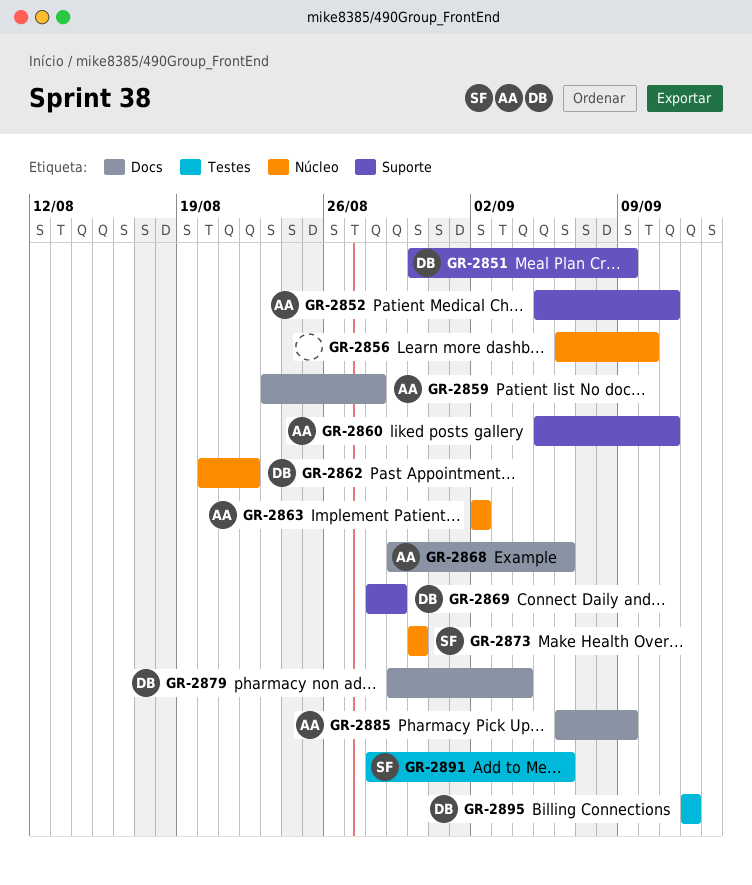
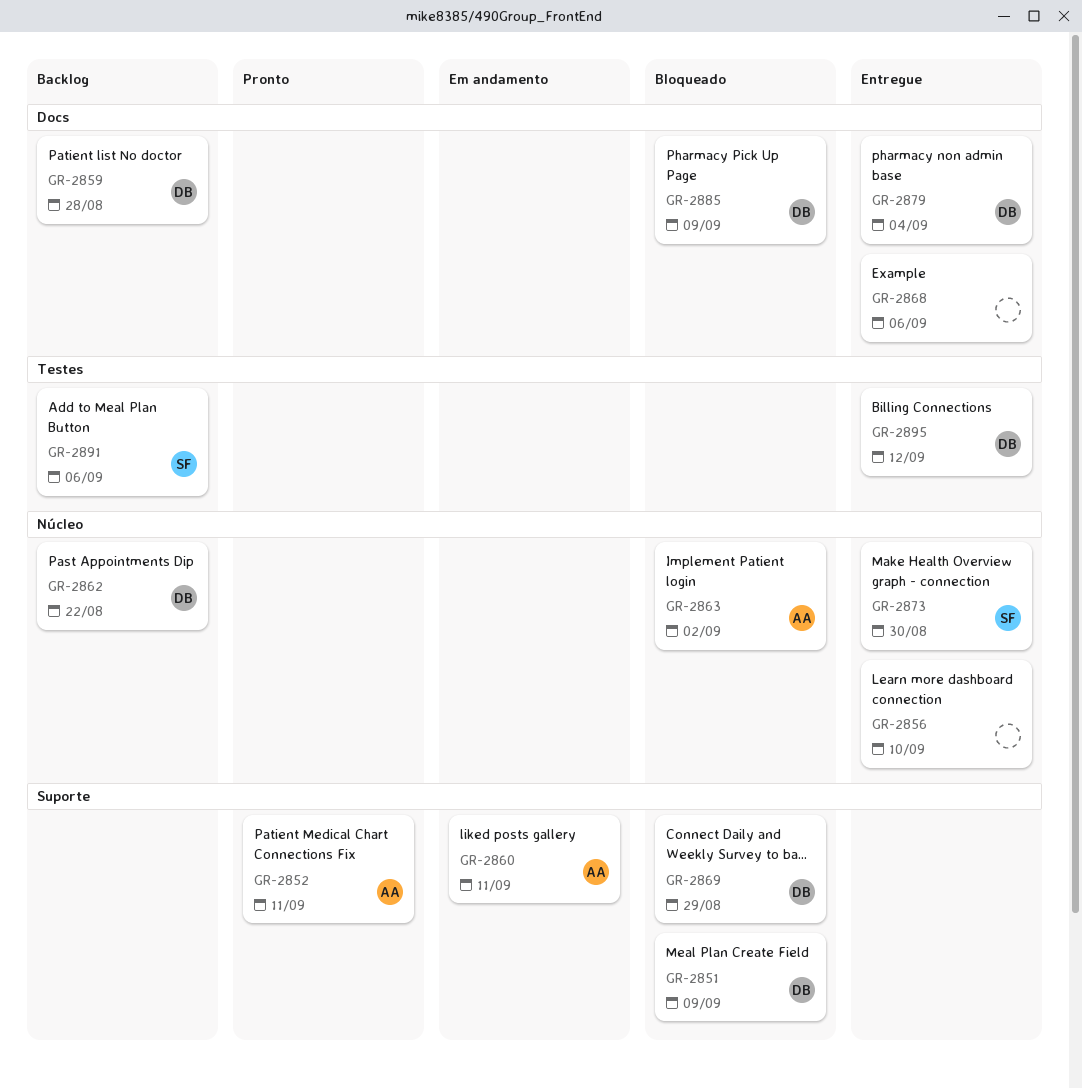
GR-2859, owner: AA -> DB
GR-2868, owner: AA -> none
GR-2885, owner: AA -> DB

